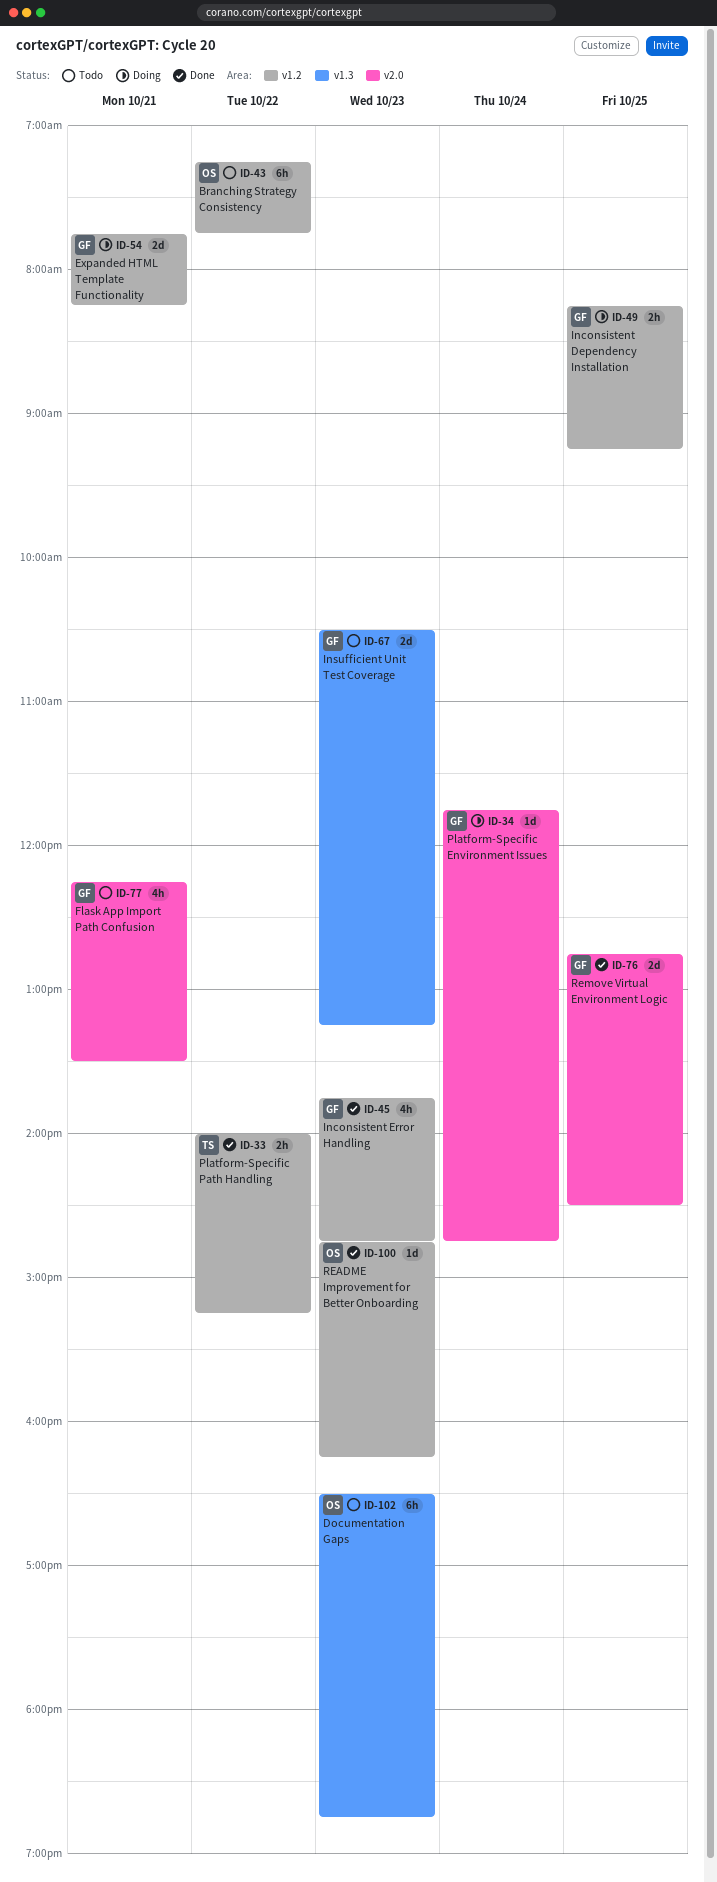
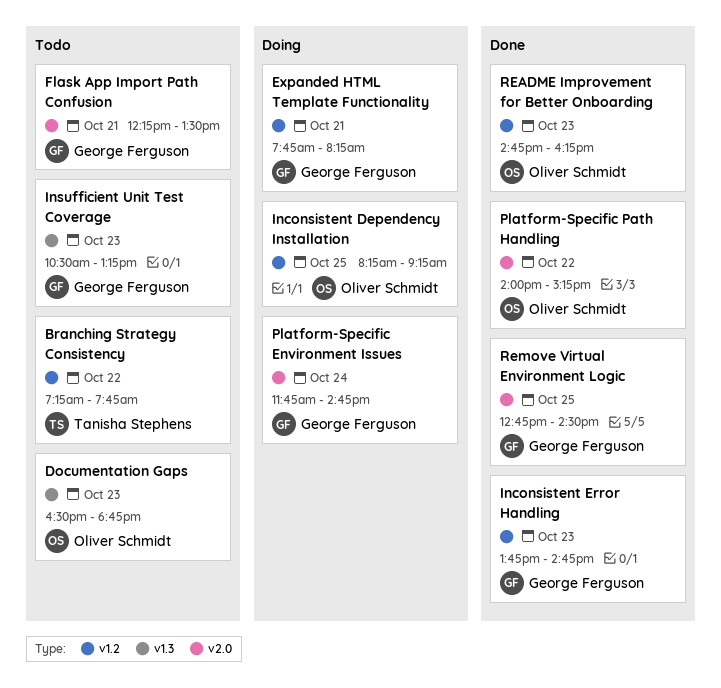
Branching Strategy Consistency, owner: Oliver Schmidt -> Tanisha Stephens
Inconsistent Dependency Installation, owner: George Ferguson -> Oliver Schmidt
Platform-Specific Path Handling, owner: Tanisha Stephens -> Oliver Schmidt
Platform-Specific Path Handling, label: v1.2 -> v2.0

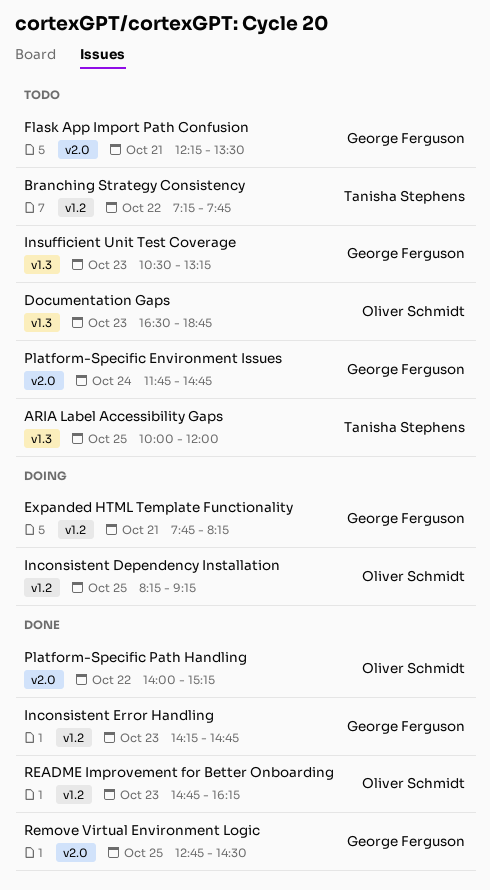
ARIA Label Accessibility Gaps: none -> present
Inconsistent Error Handling, begins: 13:45 -> 14:15
Platform-Specific Environment Issues, status: Doing -> Todo

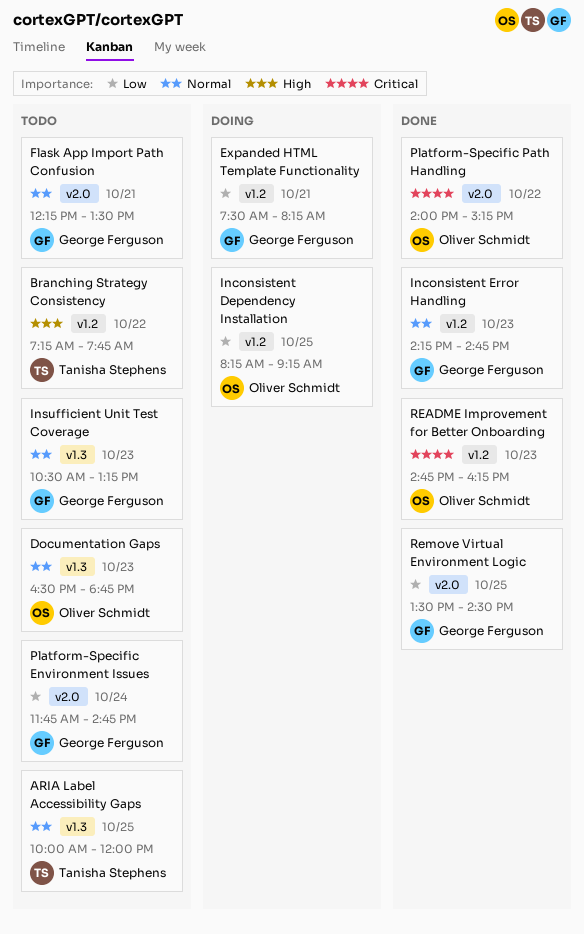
Expanded HTML Template Functionality, begins: 07:45 -> 07:30
Remove Virtual Environment Logic, begins: 12:45 -> 13:30

